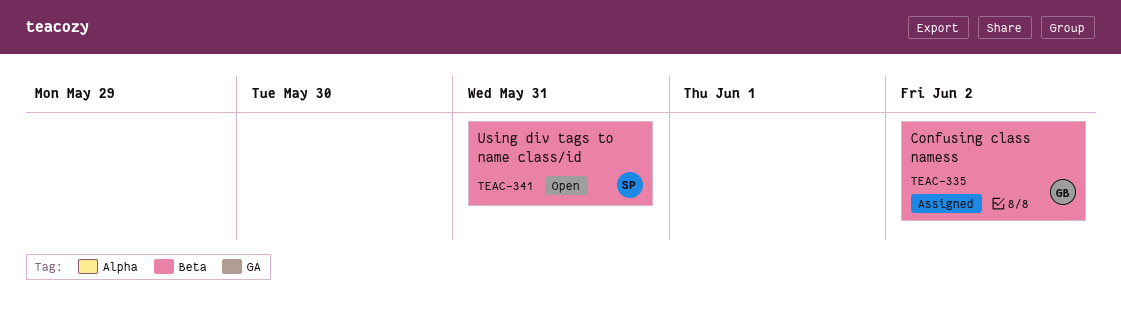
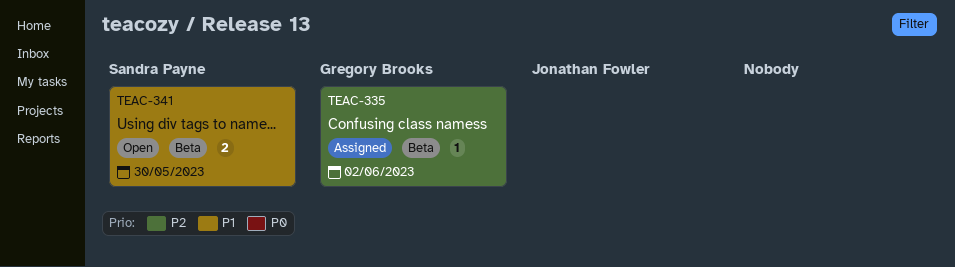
TEAC-341, due: May 31 -> May 30

